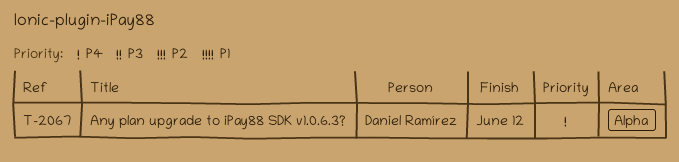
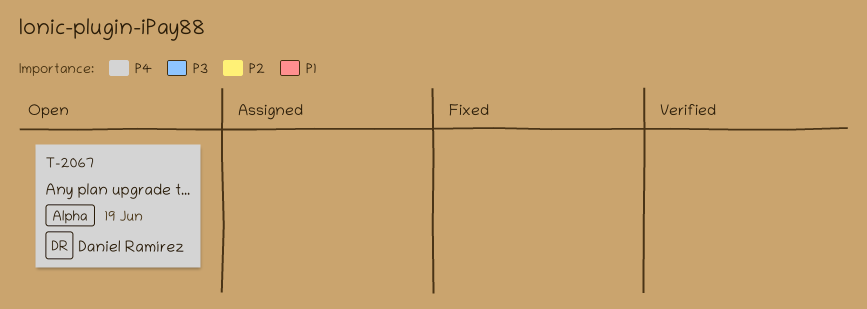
T-2067, due: Jun 12 -> Jun 19

